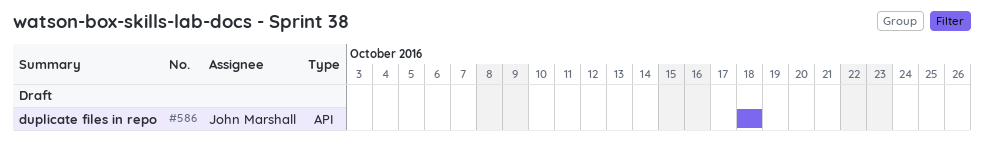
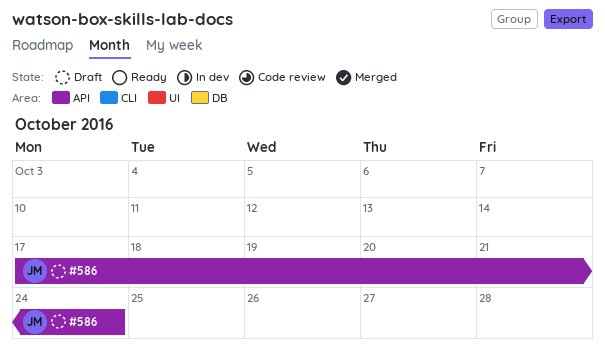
#586, start: Oct 18 -> Oct 17
#586, due: Oct 18 -> Oct 24

